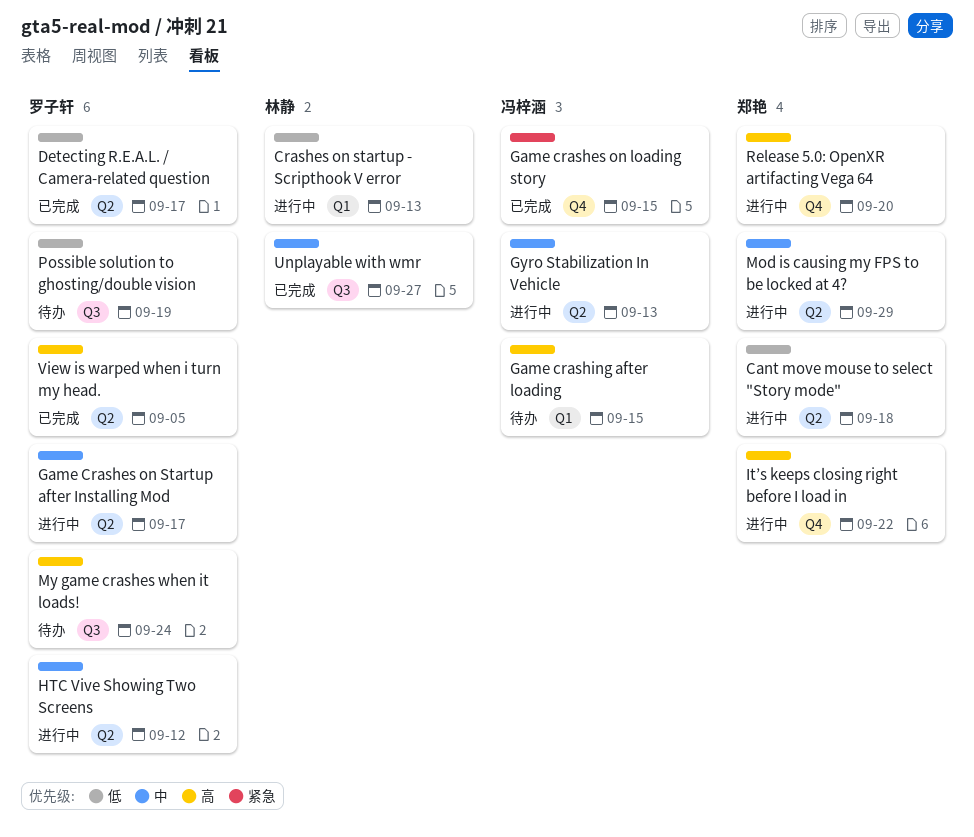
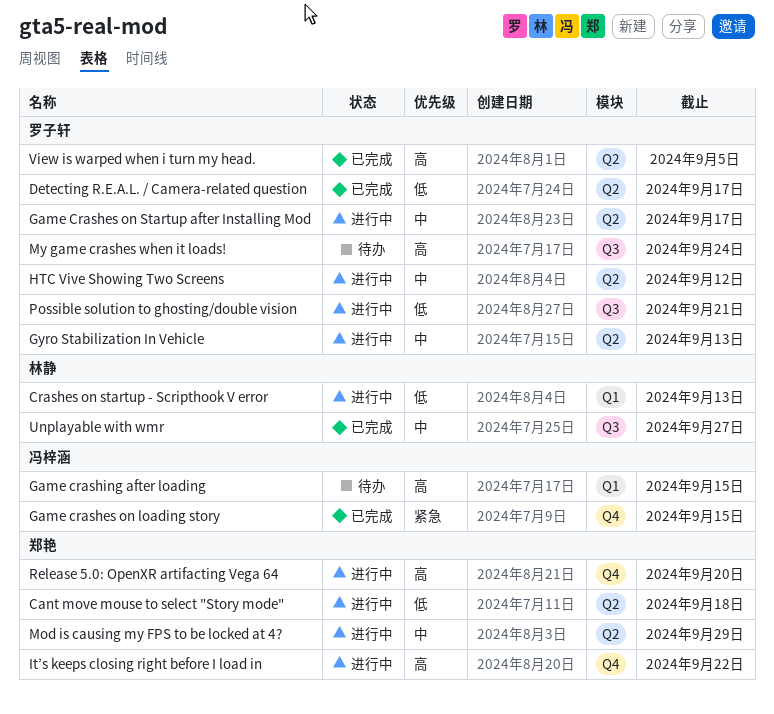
Gyro Stabilization In Vehicle, owner: 冯梓涵 -> 罗子轩
Possible solution to ghosting/double vision, status: 待办 -> 进行中
Possible solution to ghosting/double vision, due: Sep 19 -> Sep 21

